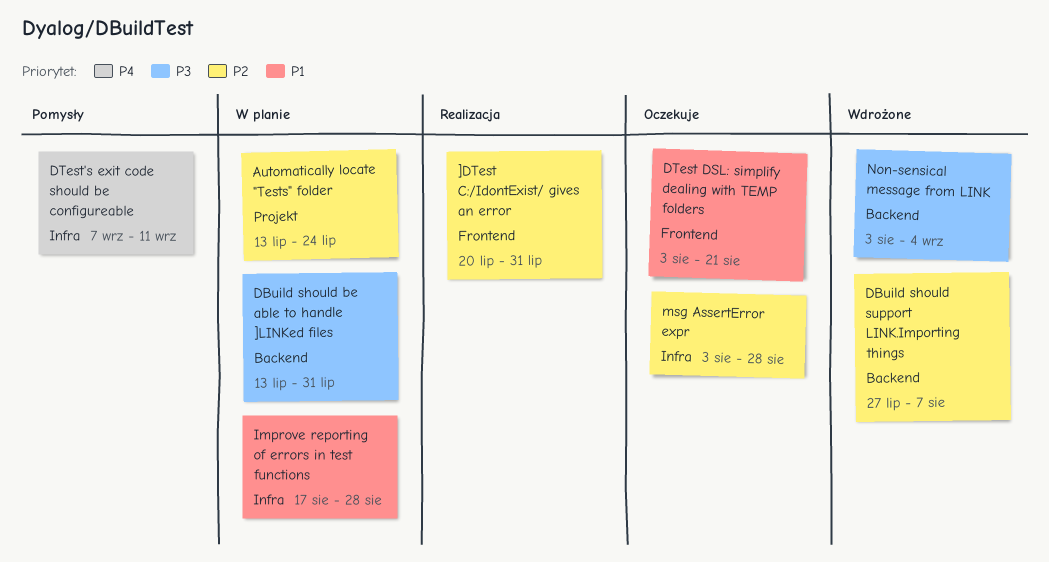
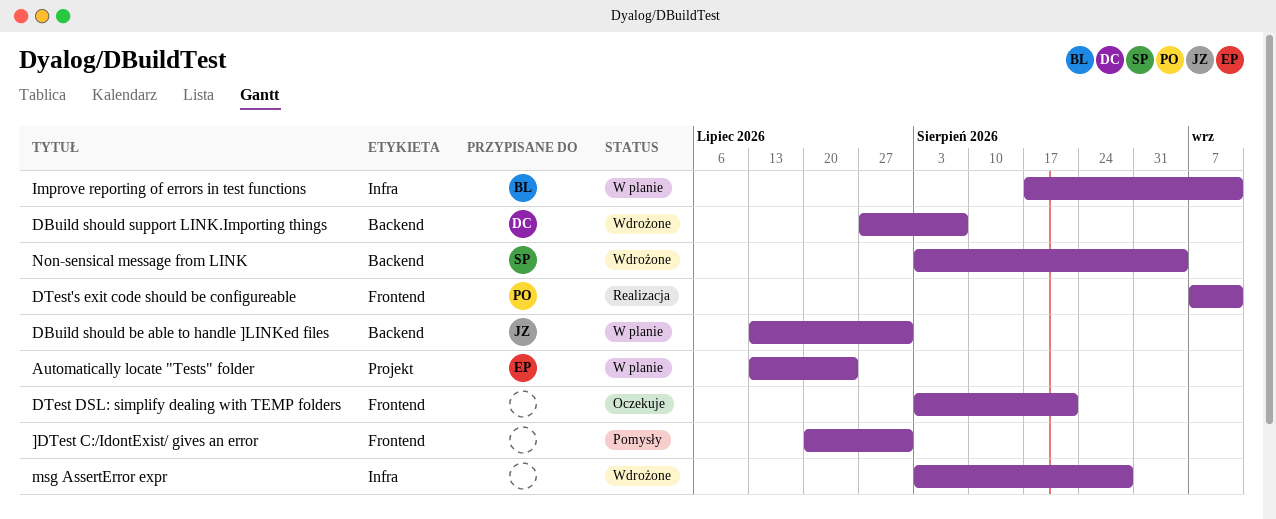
]DTest C:/IdontExist/ gives an error, status: Realizacja -> Pomysły
DTest's exit code should be configureable, status: Pomysły -> Realizacja
DTest's exit code should be configureable, label: Infra -> Frontend
Improve reporting of errors in test functions, due: Aug 28 -> Sep 11
msg AssertError expr, status: Oczekuje -> Wdrożone

